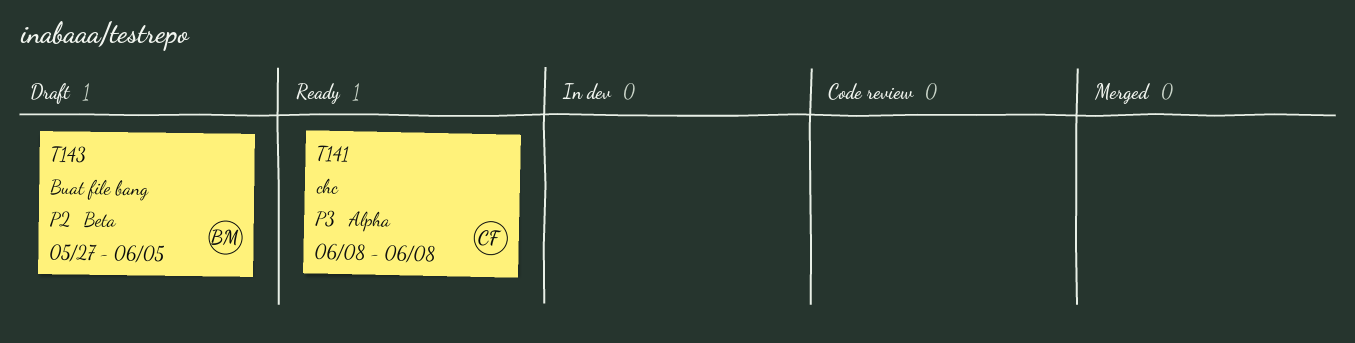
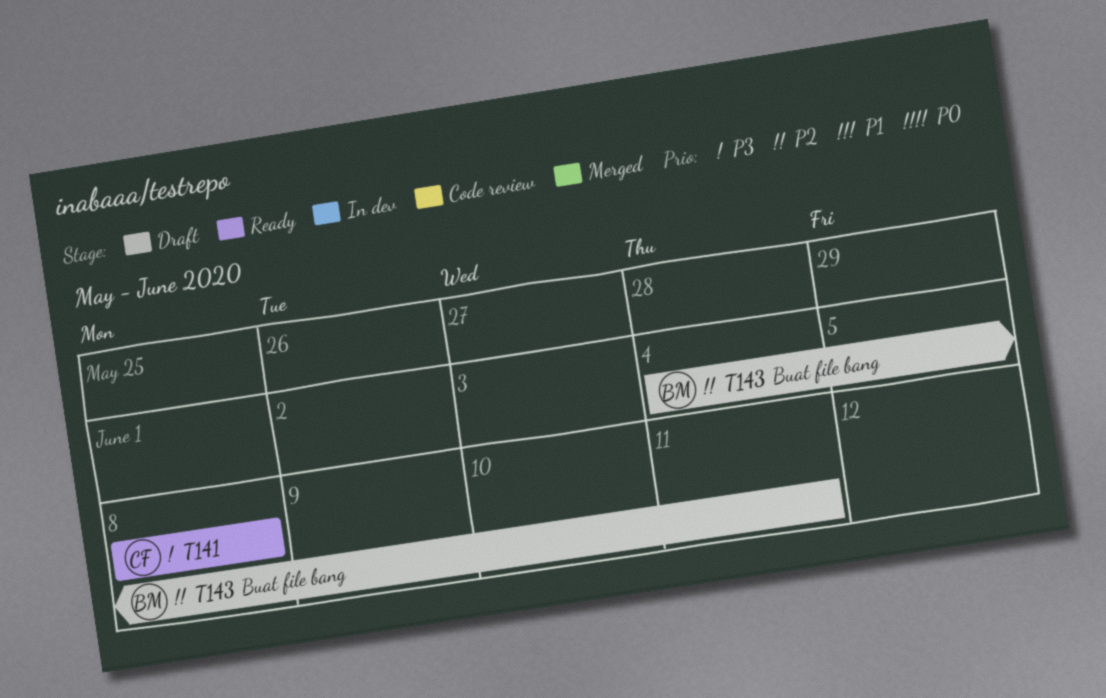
T143, start: May 27 -> Jun 4
T143, due: Jun 5 -> Jun 11

